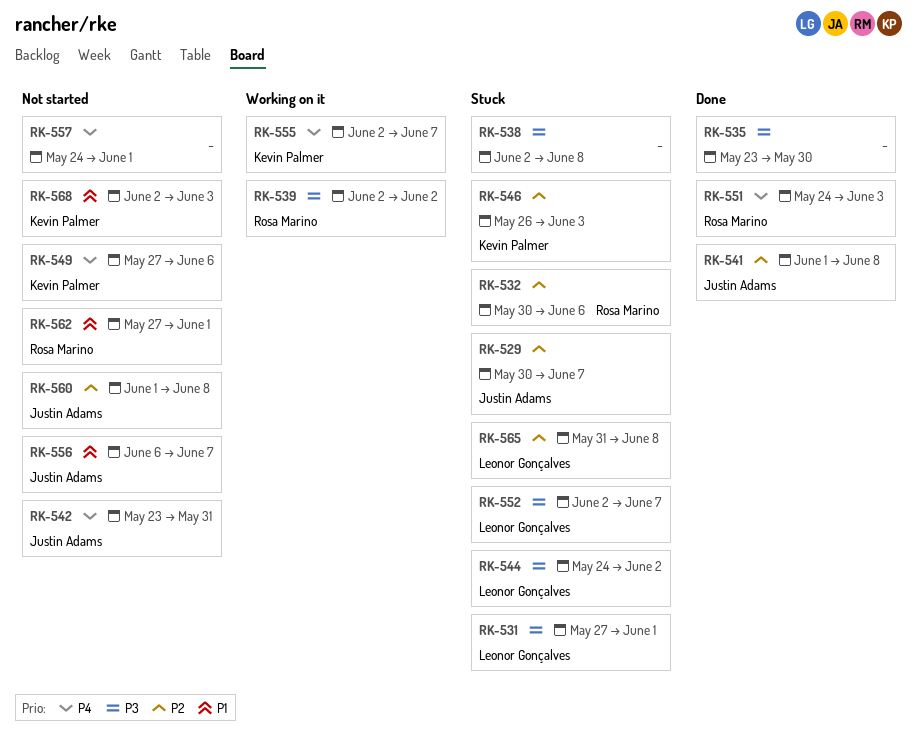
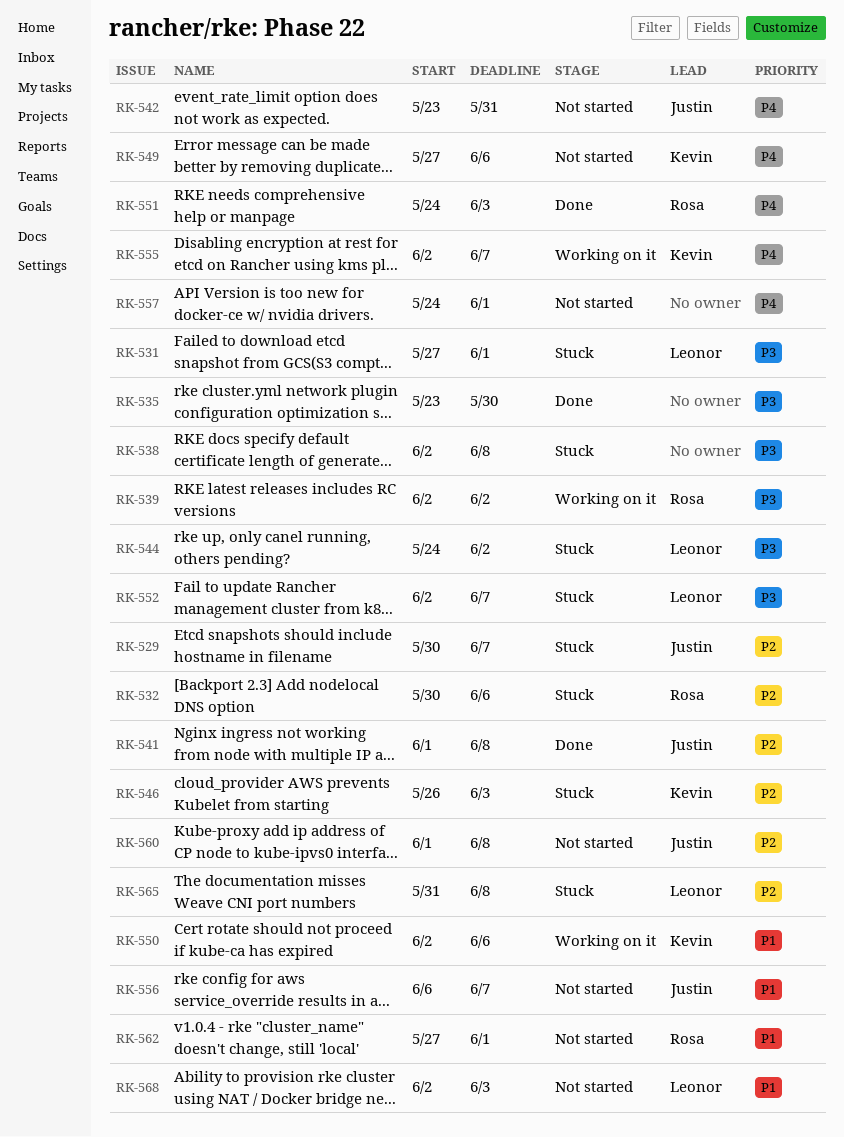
RK-550: none -> present
RK-568, owner: Kevin Palmer -> Leonor Gonçalves

